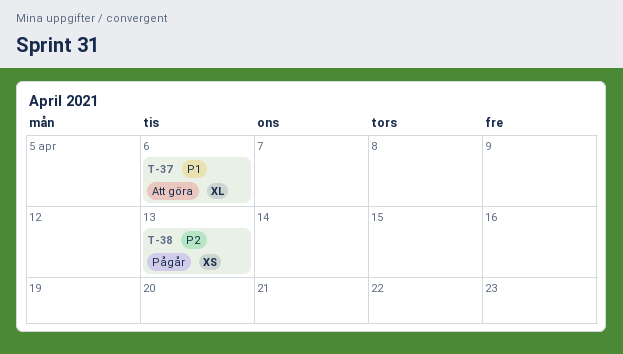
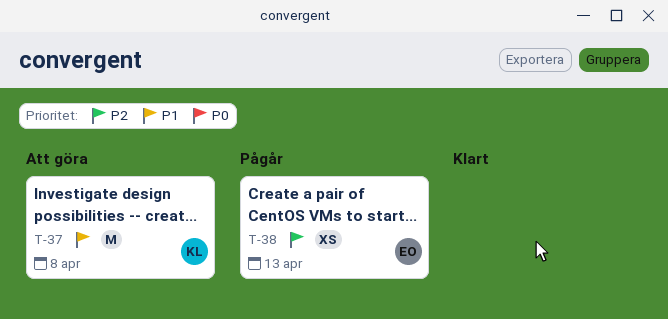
T-37, estimate: XL -> M
T-37, due: Apr 6 -> Apr 8

